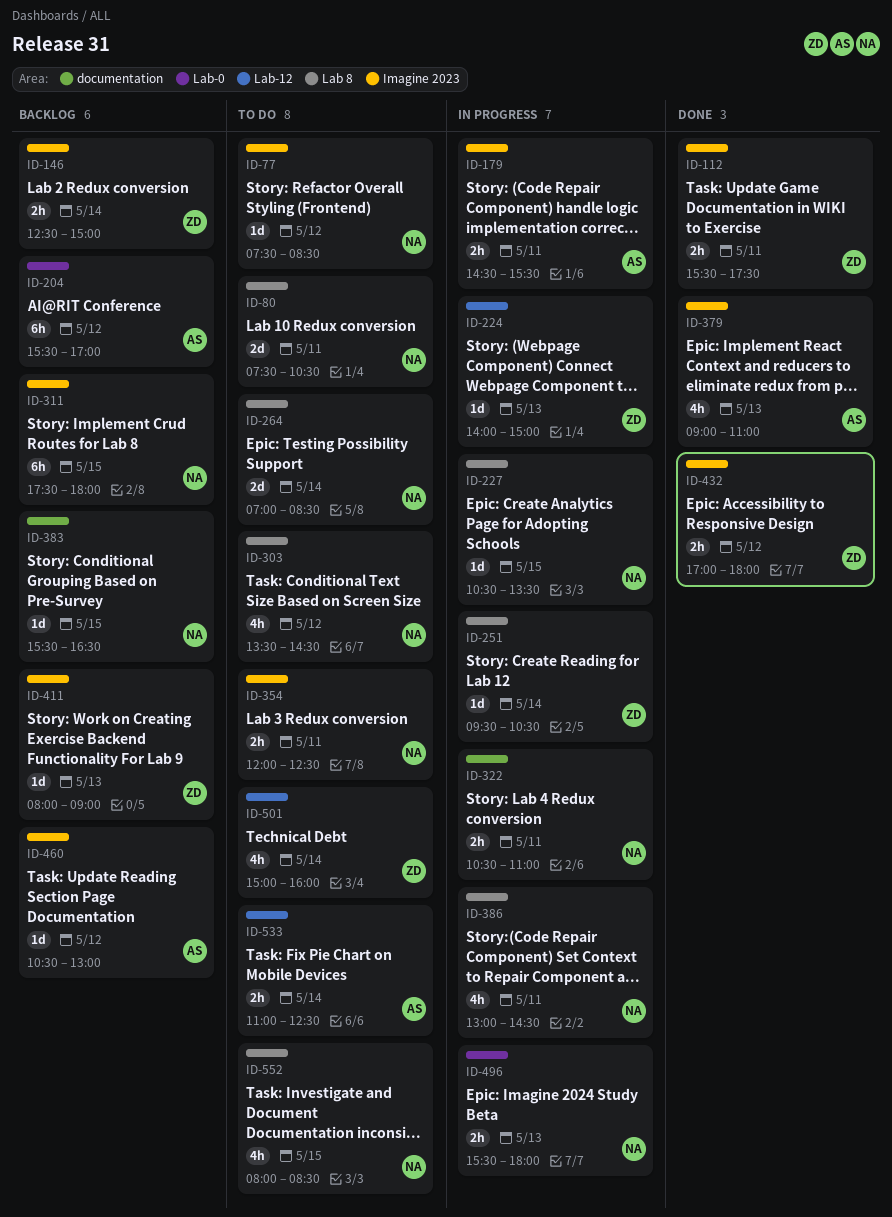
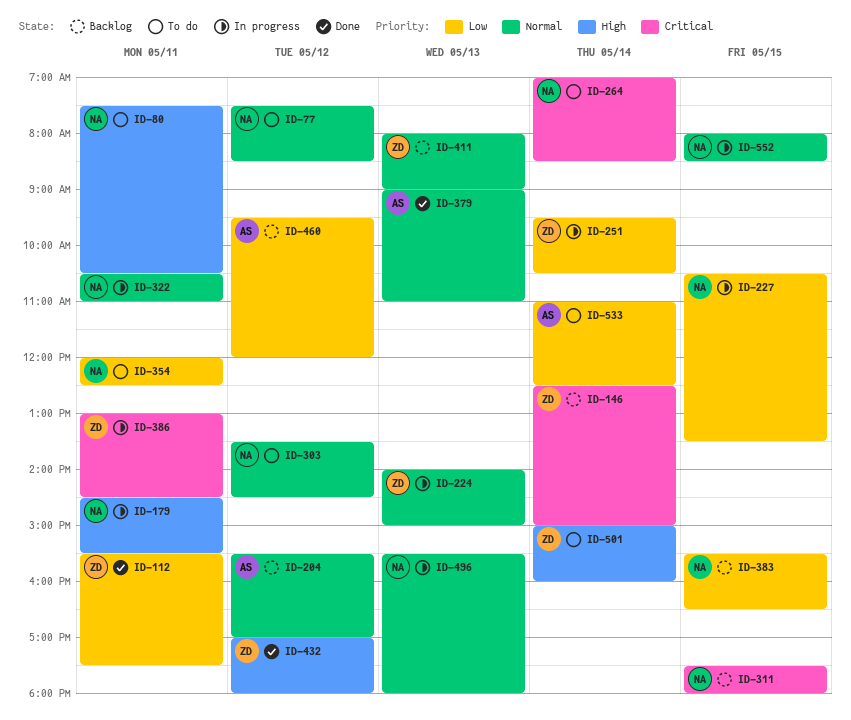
ID-179, owner: AS -> NA
ID-386, owner: NA -> ZD
ID-460, begins: 10:30 -> 09:30
ID-460, ends: 13:00 -> 12:00
ID-552, status: To do -> In progress

